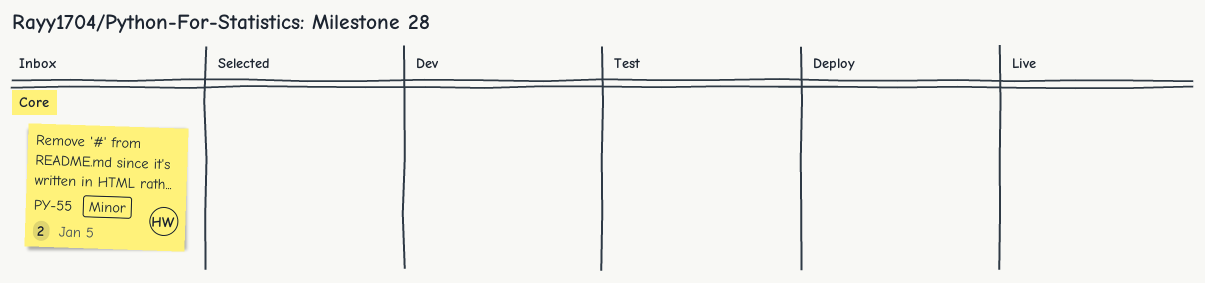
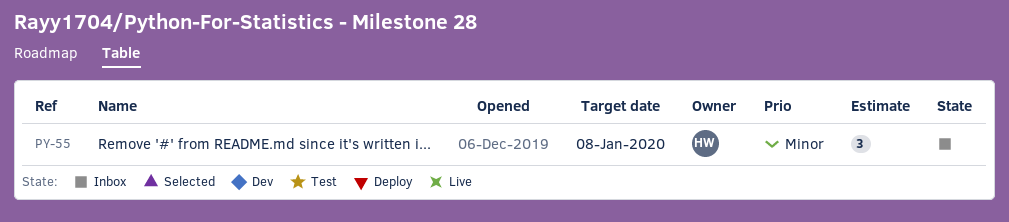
PY-55, estimate: 2 -> 3
PY-55, due: Jan 5 -> Jan 8

